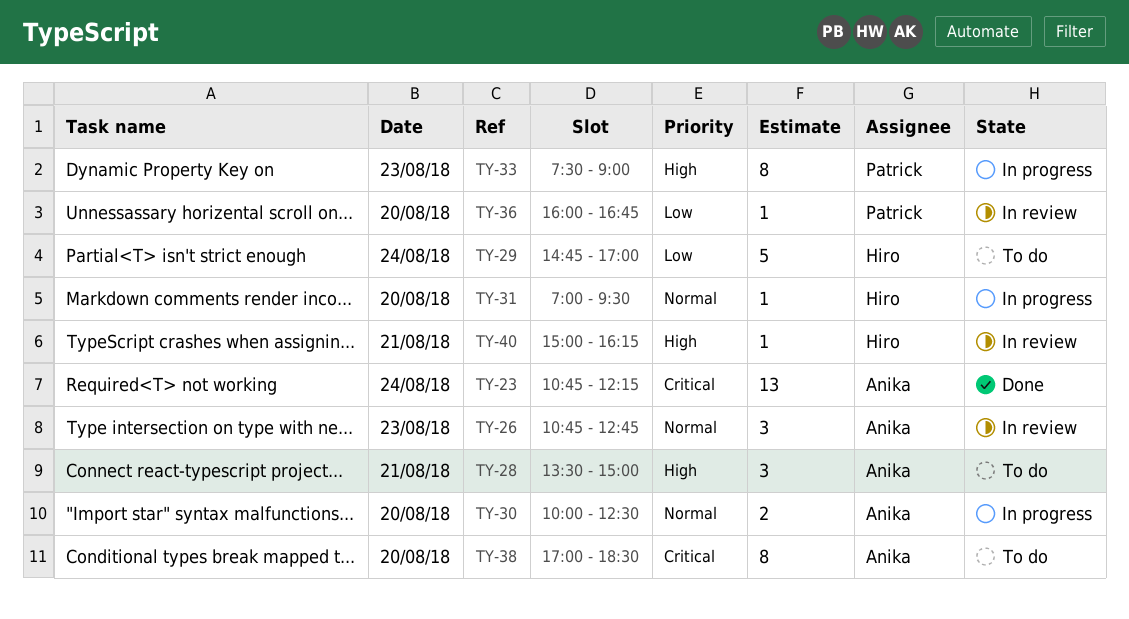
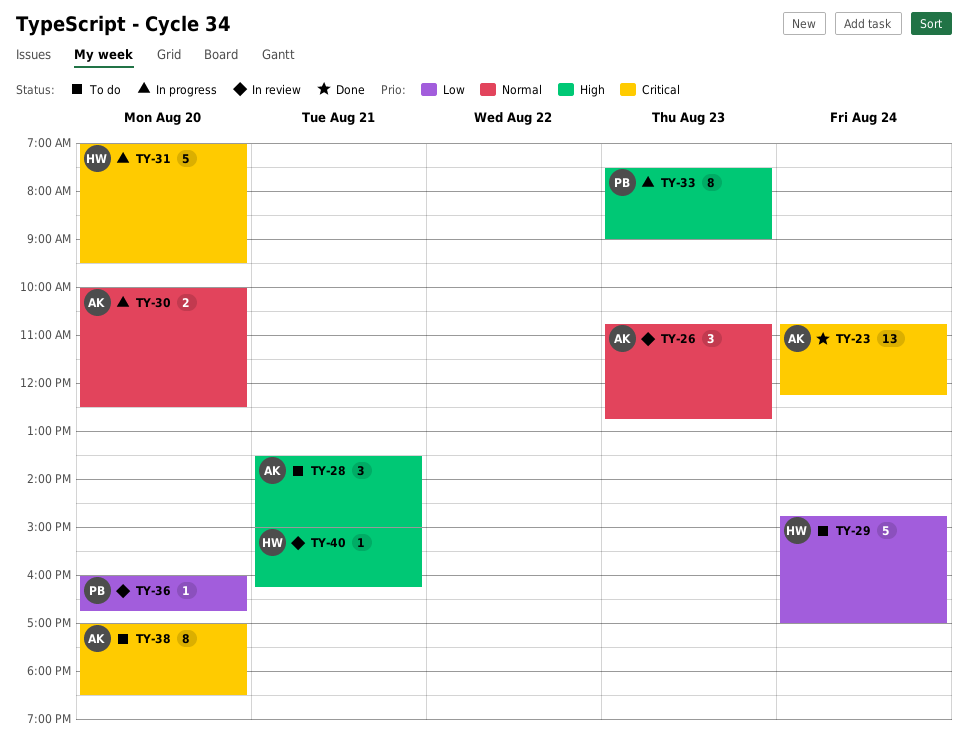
TY-31, priority: Normal -> Critical
TY-31, estimate: 1 -> 5

